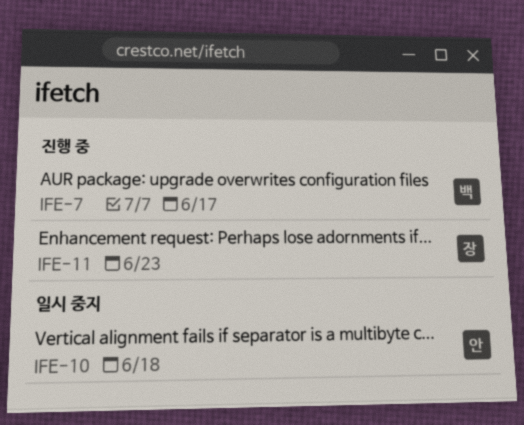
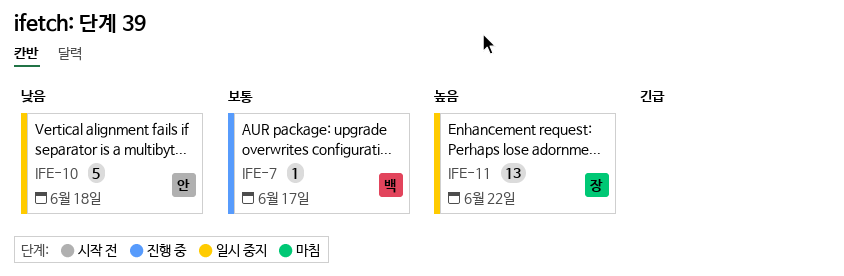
IFE-11, status: 진행 중 -> 일시 중지
IFE-11, due: Jun 23 -> Jun 22

